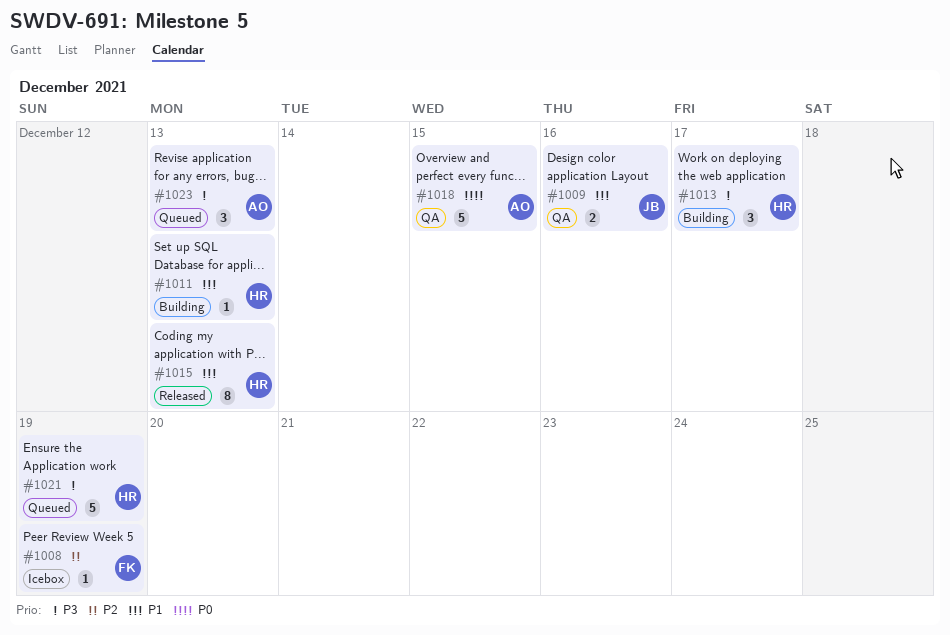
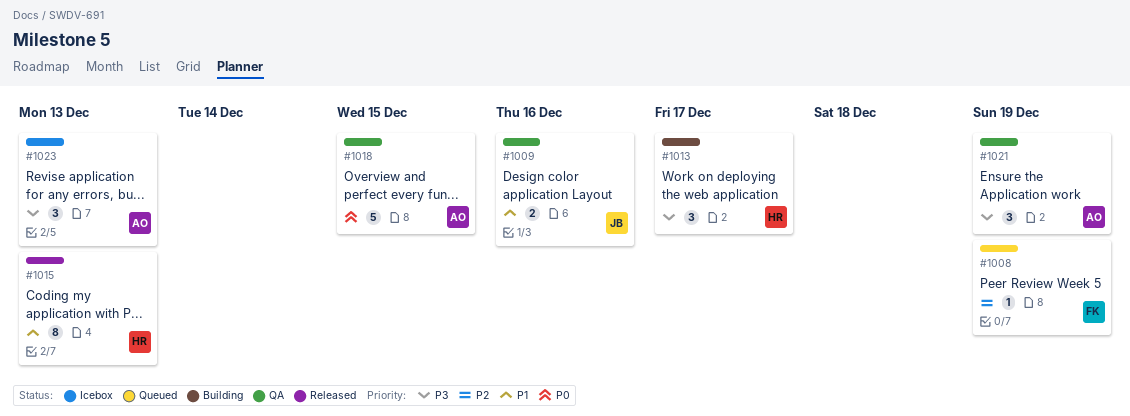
#1008, status: Icebox -> Queued
#1011: present -> none
#1021, status: Queued -> QA
#1021, owner: HR -> AO
#1021, estimate: 5 -> 3
#1023, status: Queued -> Icebox

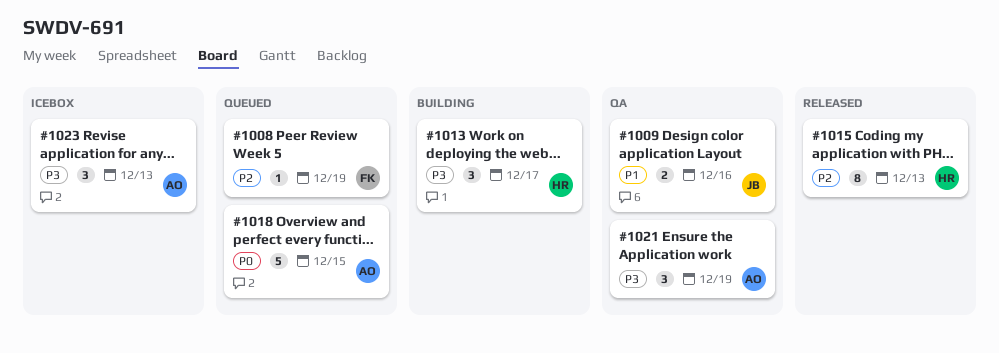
#1015, priority: P1 -> P2
#1018, status: QA -> Queued

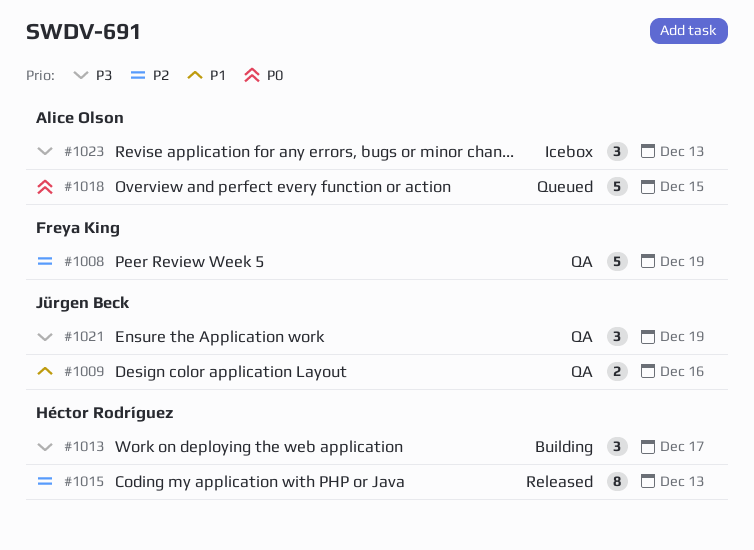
#1008, status: Queued -> QA
#1008, estimate: 1 -> 5
#1021, owner: Alice Olson -> Jürgen Beck

